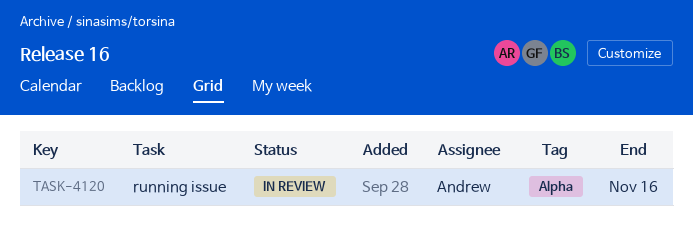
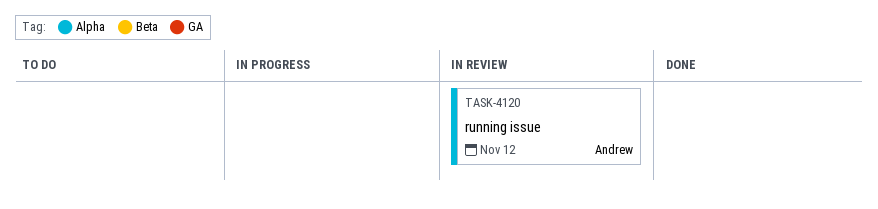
TASK-4120, due: Nov 16 -> Nov 12

